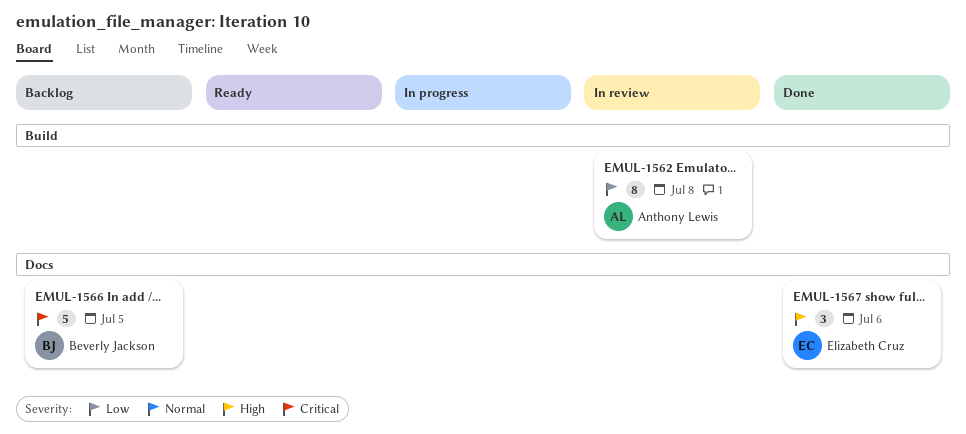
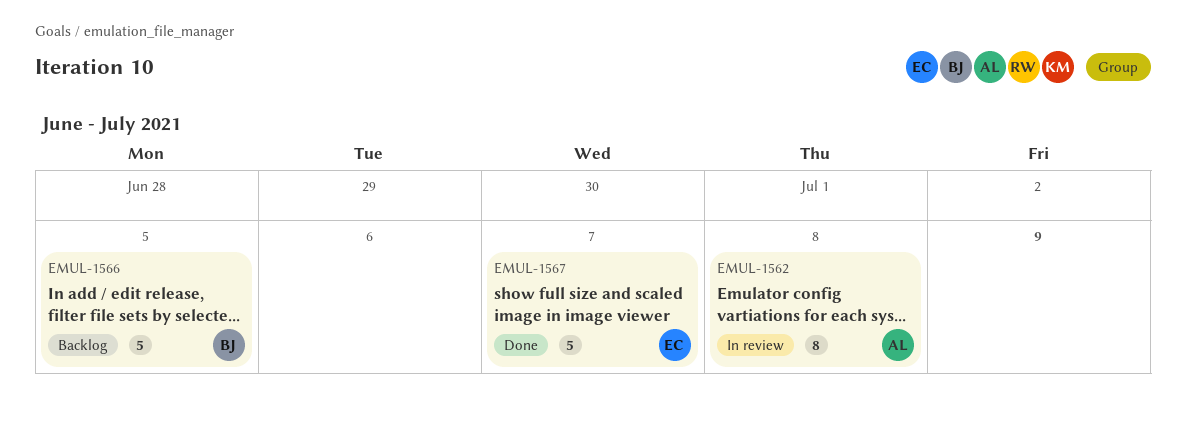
EMUL-1567, estimate: 3 -> 5
EMUL-1567, due: Jul 6 -> Jul 7

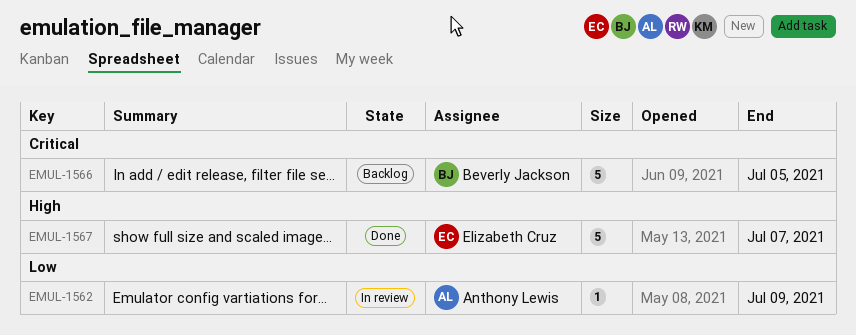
EMUL-1562, estimate: 8 -> 1
EMUL-1562, due: Jul 8 -> Jul 9

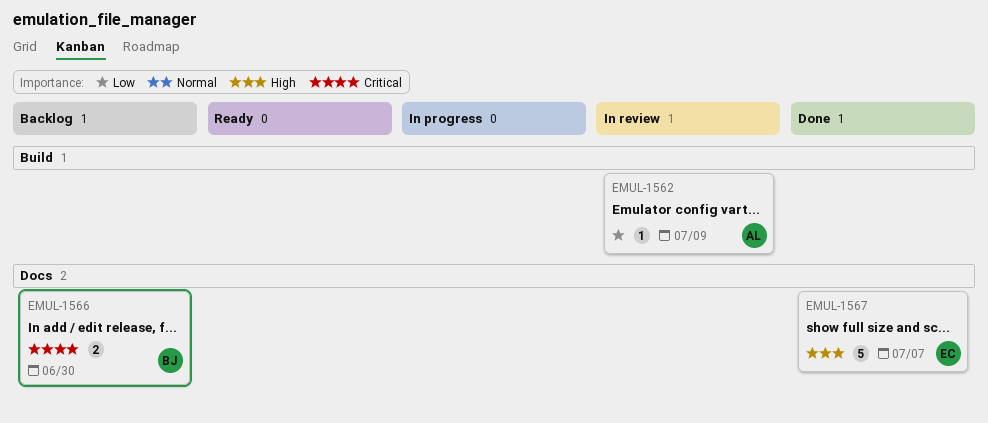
EMUL-1566, estimate: 5 -> 2
EMUL-1566, due: Jul 5 -> Jun 30

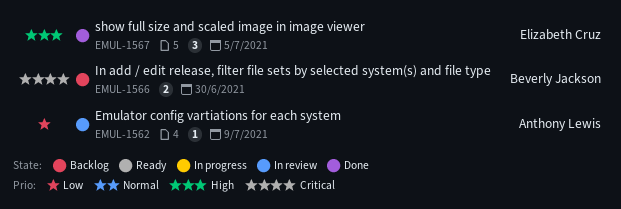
EMUL-1567, estimate: 5 -> 3
EMUL-1567, due: Jul 7 -> Jul 5

